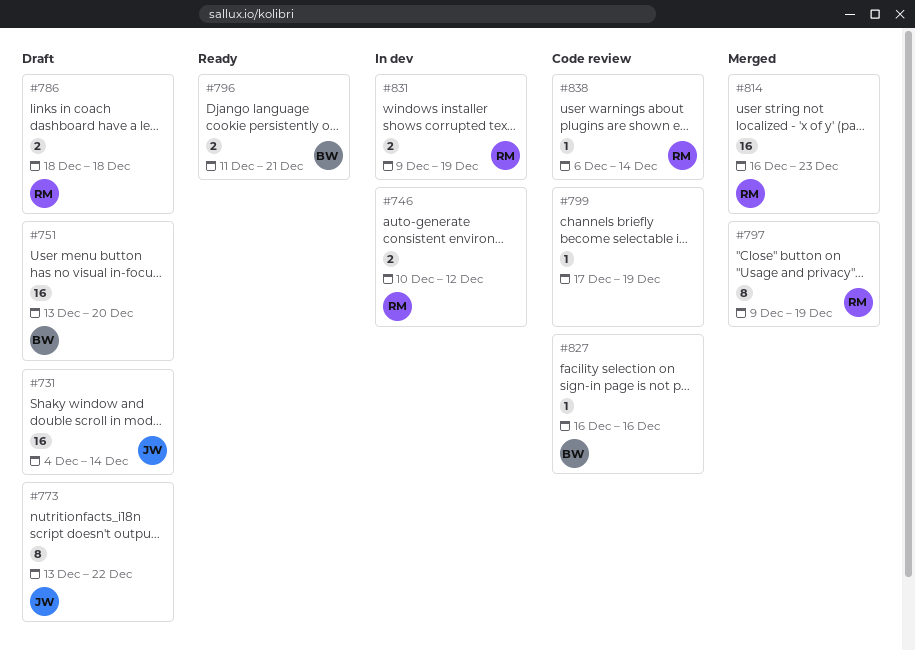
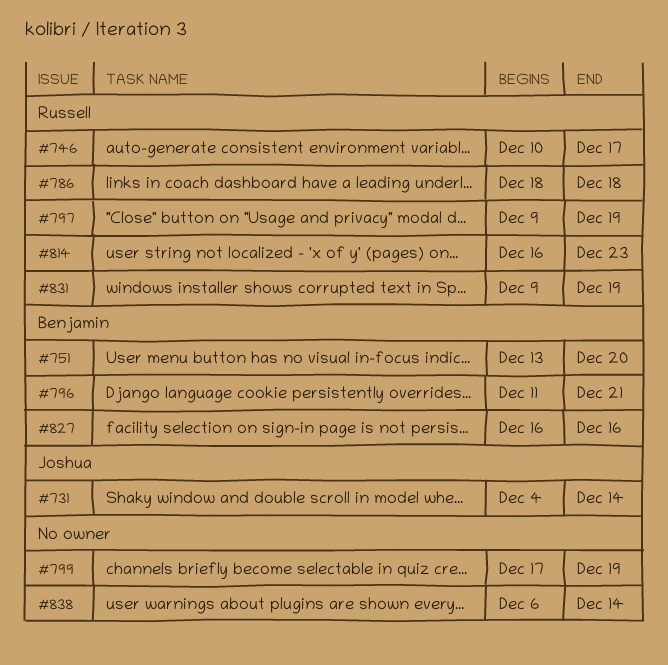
#746, due: Dec 12 -> Dec 17
#773: present -> none
#838, owner: Russell -> none

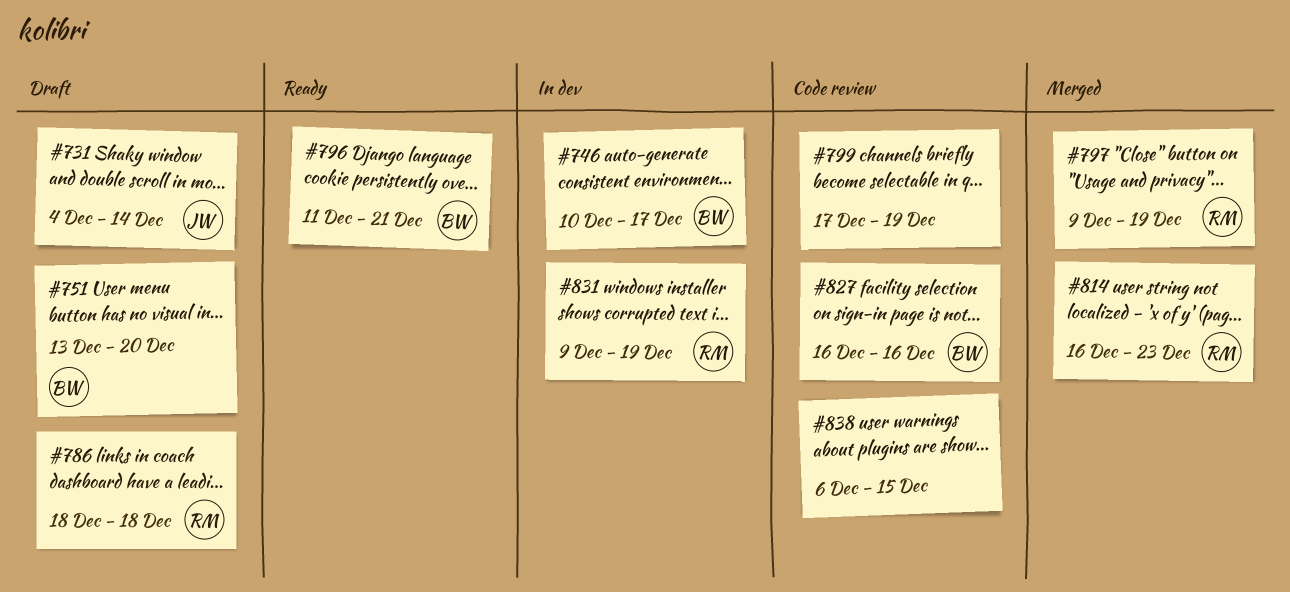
#746, owner: Russell -> Benjamin
#838, due: Dec 14 -> Dec 15

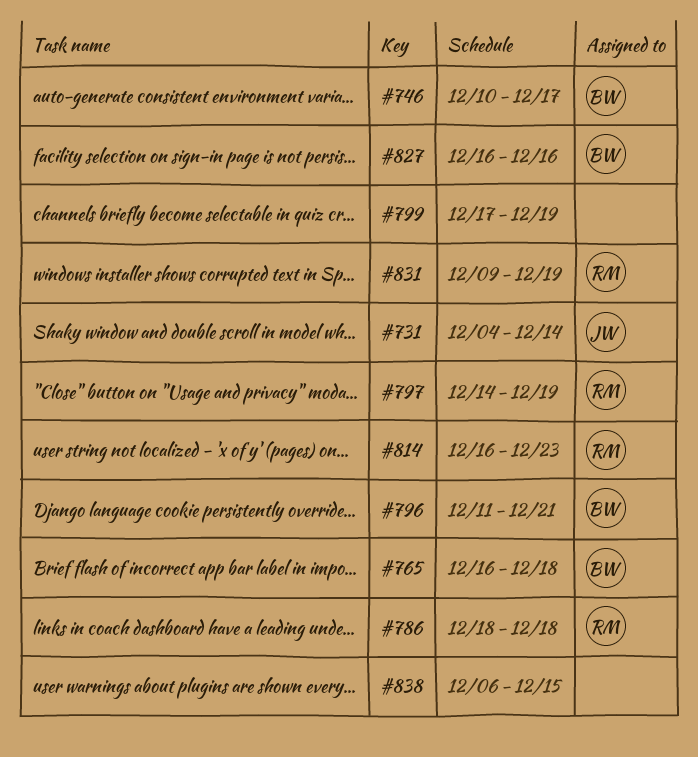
#751: present -> none
#765: none -> present
#797, start: Dec 9 -> Dec 14

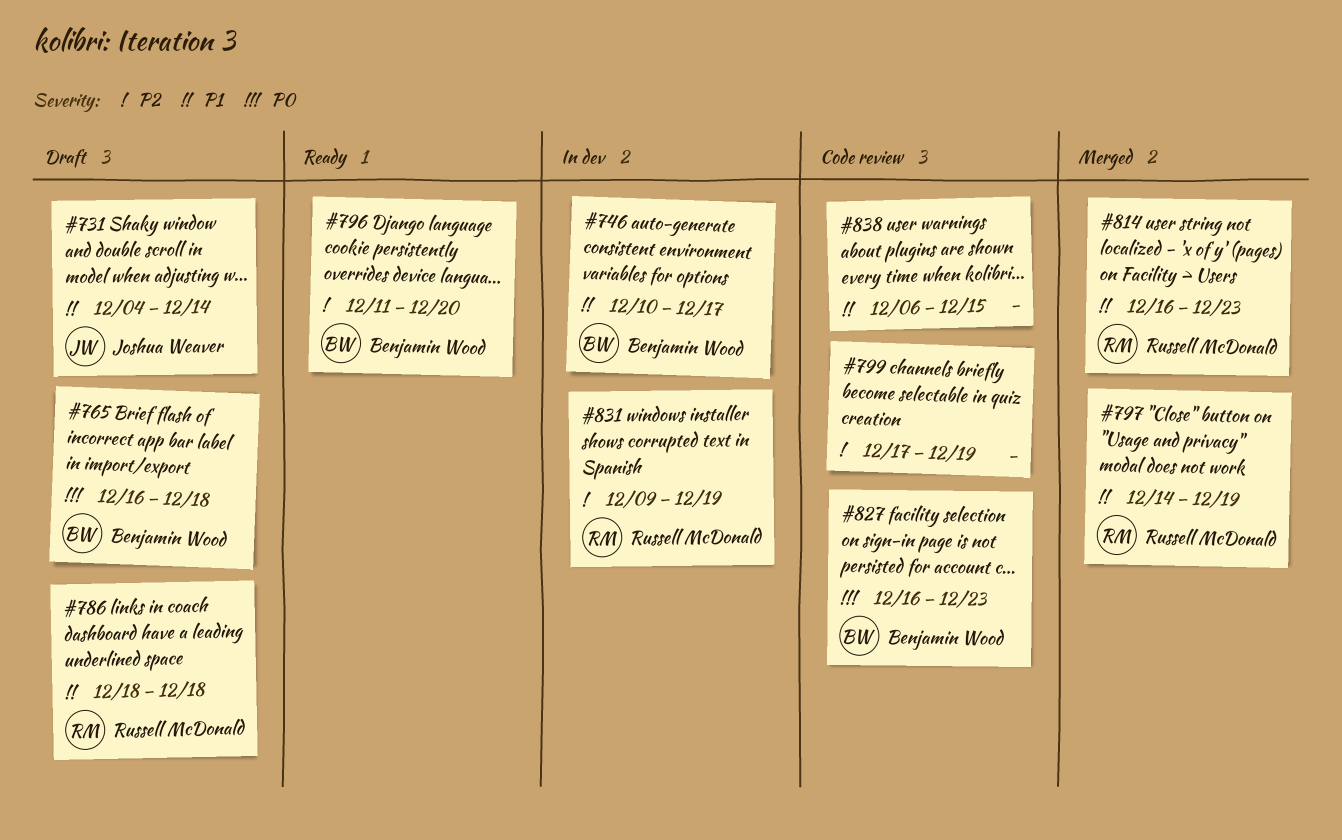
#796, due: Dec 21 -> Dec 20
#827, due: Dec 16 -> Dec 23

